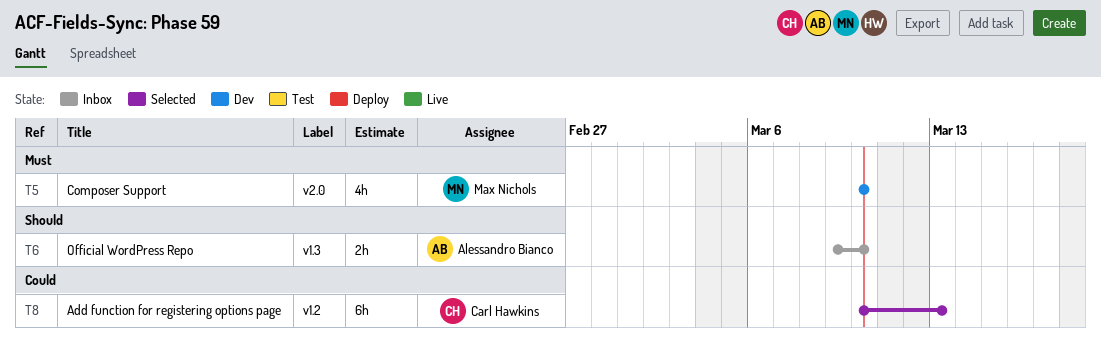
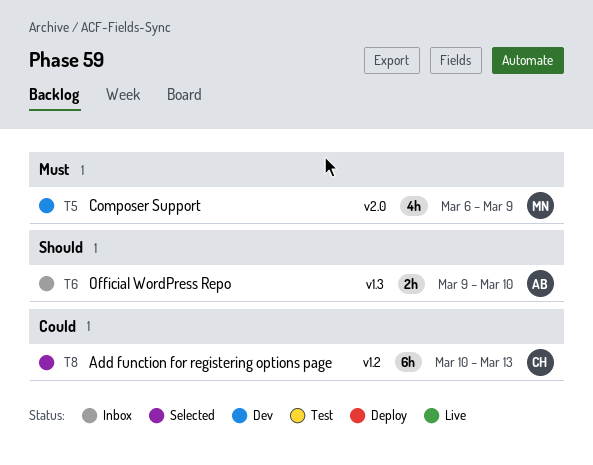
T5, start: Mar 10 -> Mar 6
T5, due: Mar 10 -> Mar 9

